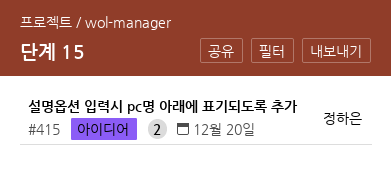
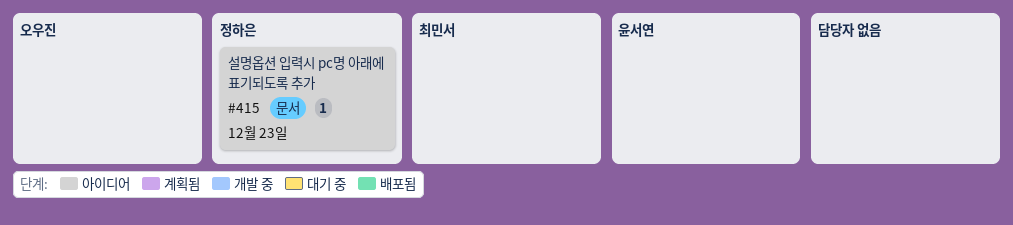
#415, estimate: 2 -> 1
#415, due: Dec 20 -> Dec 23

